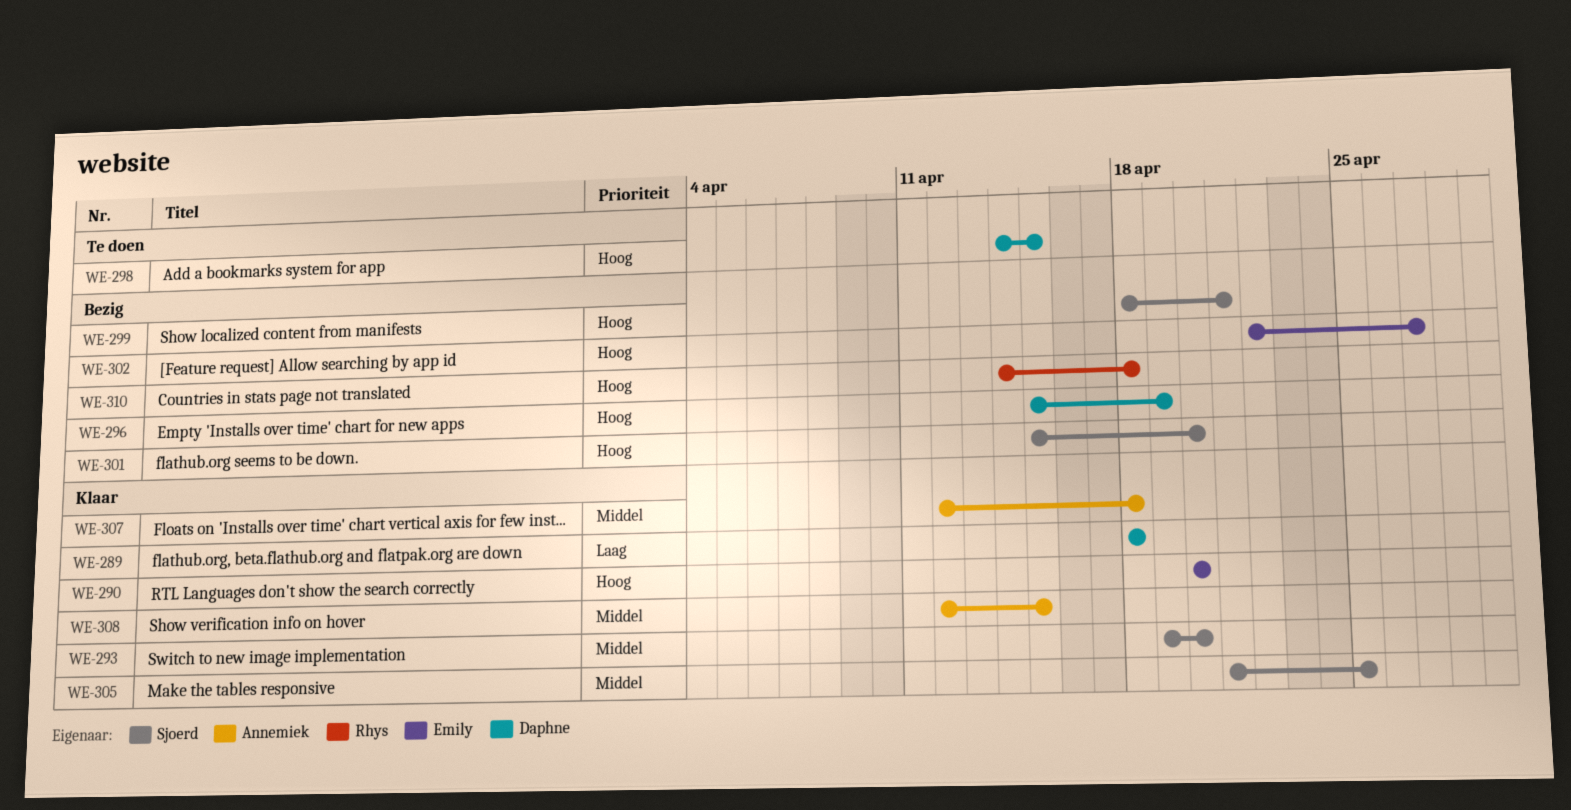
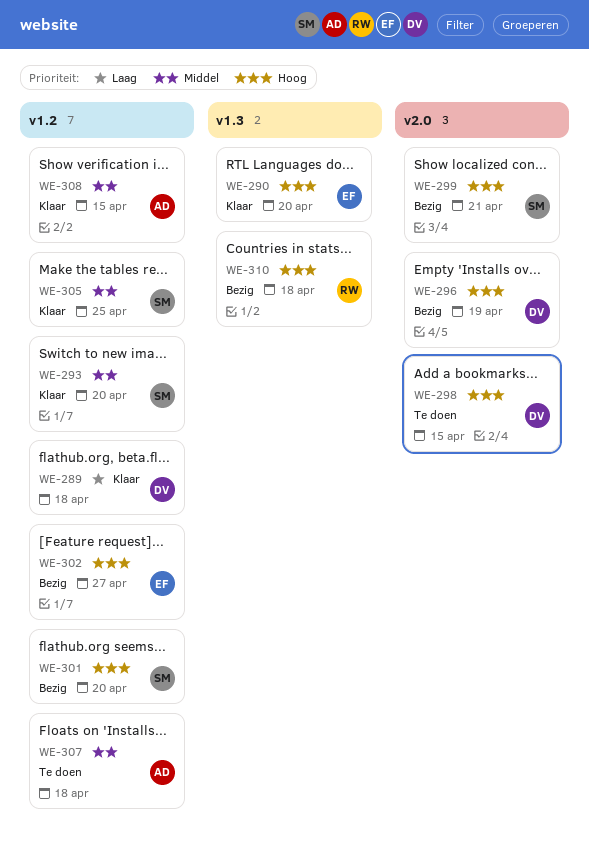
WE-307, status: Klaar -> Te doen

